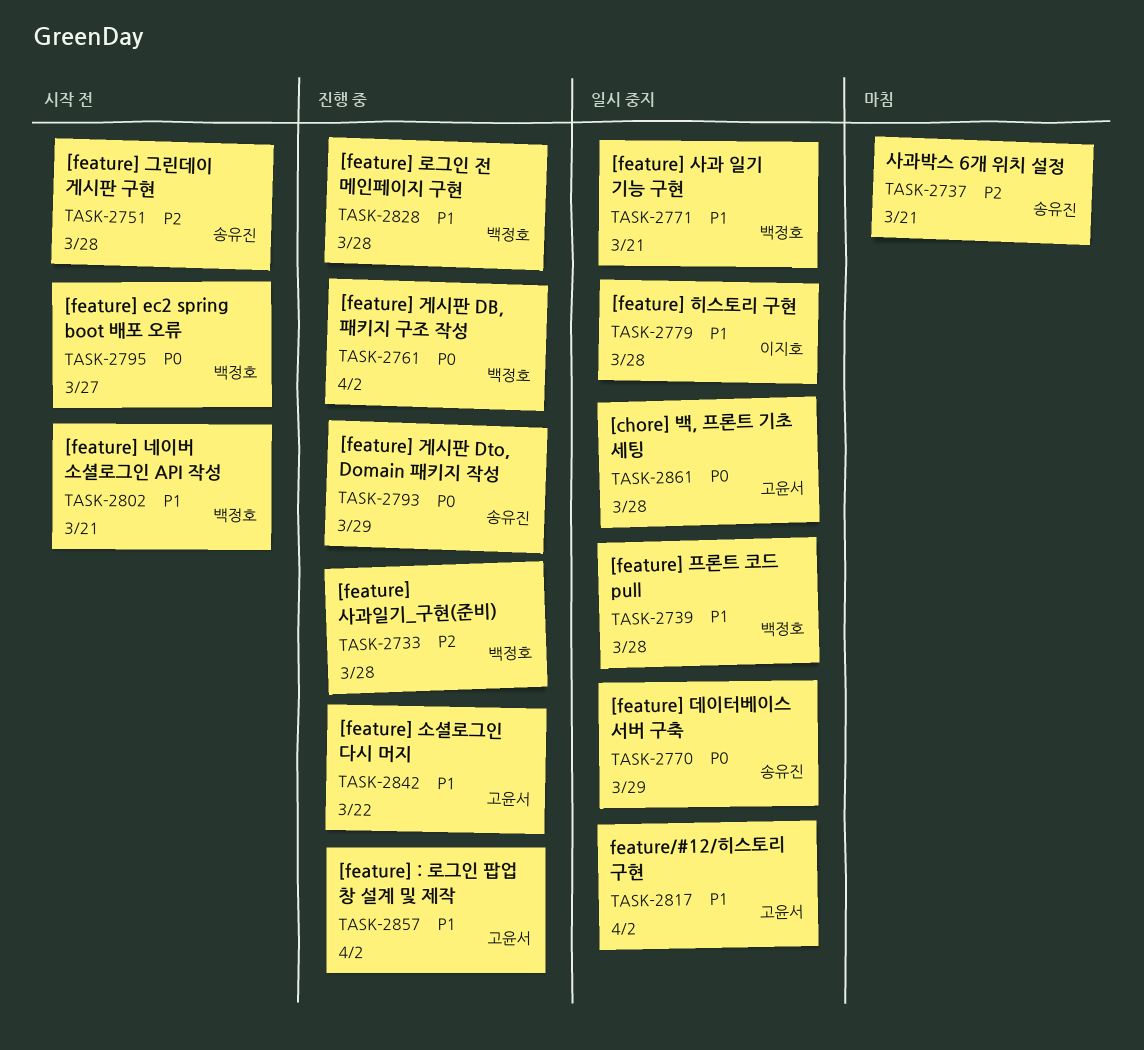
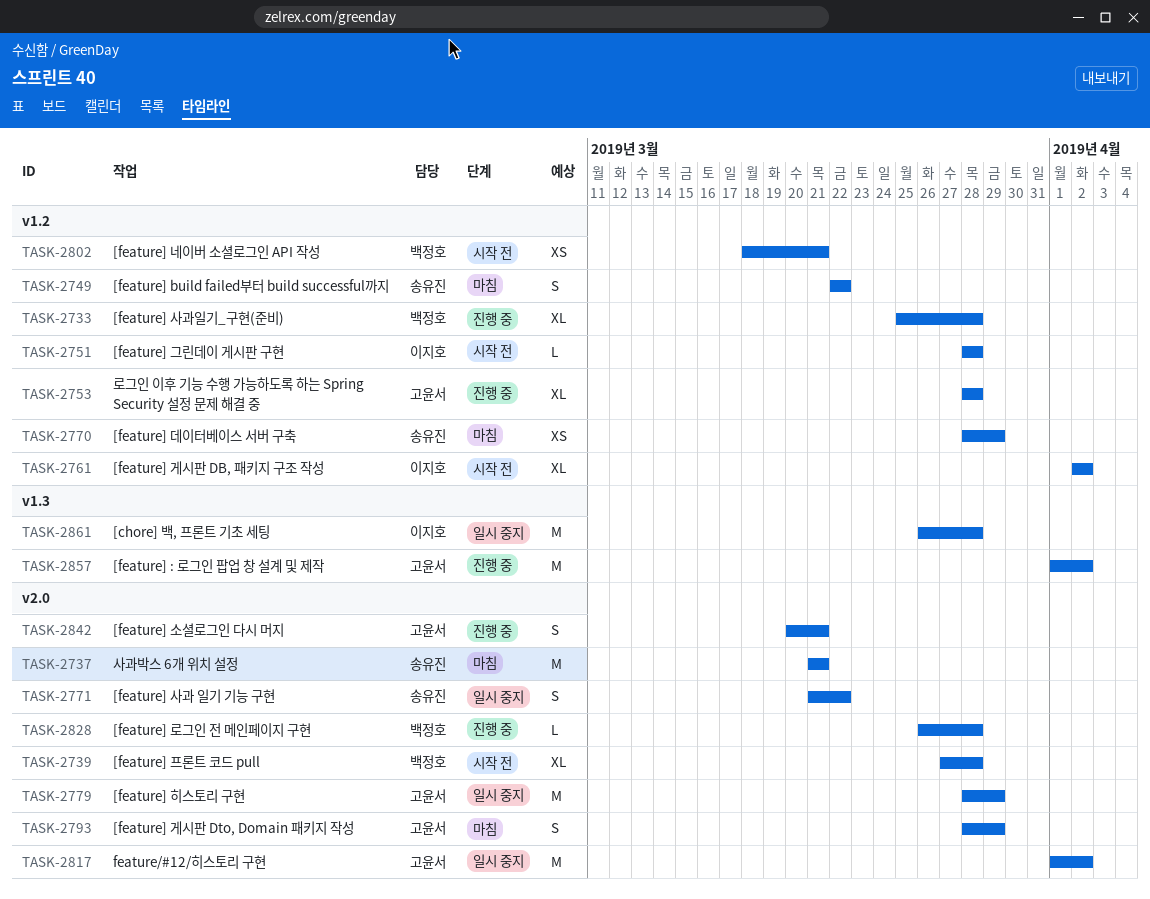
TASK-2739, status: 일시 중지 -> 시작 전
TASK-2749: none -> present
TASK-2751, owner: 송유진 -> 이지호
TASK-2753: none -> present
TASK-2761, status: 진행 중 -> 시작 전
TASK-2761, owner: 백정호 -> 이지호
TASK-2770, status: 일시 중지 -> 마침
TASK-2771, owner: 백정호 -> 송유진
TASK-2771, due: Mar 21 -> Mar 22
TASK-2779, owner: 이지호 -> 고윤서
TASK-2779, due: Mar 28 -> Mar 29
TASK-2793, status: 진행 중 -> 마침
TASK-2793, owner: 송유진 -> 고윤서
TASK-2795: present -> none
TASK-2842, due: Mar 22 -> Mar 21
TASK-2861, owner: 고윤서 -> 이지호

